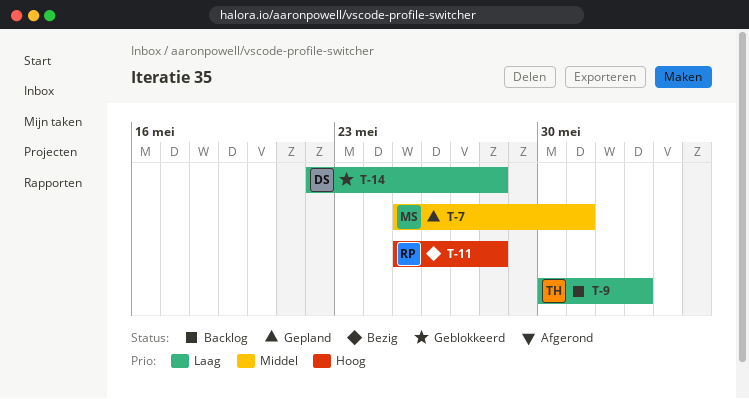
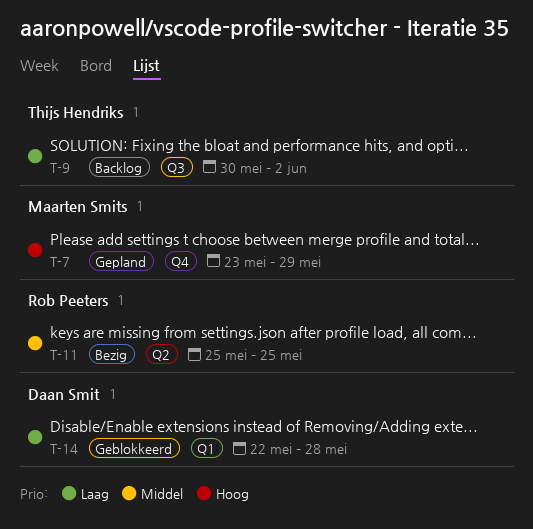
T-7, priority: Middel -> Hoog
T-7, start: May 25 -> May 23
T-7, due: May 31 -> May 29
T-11, priority: Hoog -> Middel
T-11, due: May 28 -> May 25

